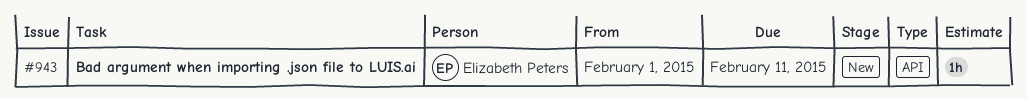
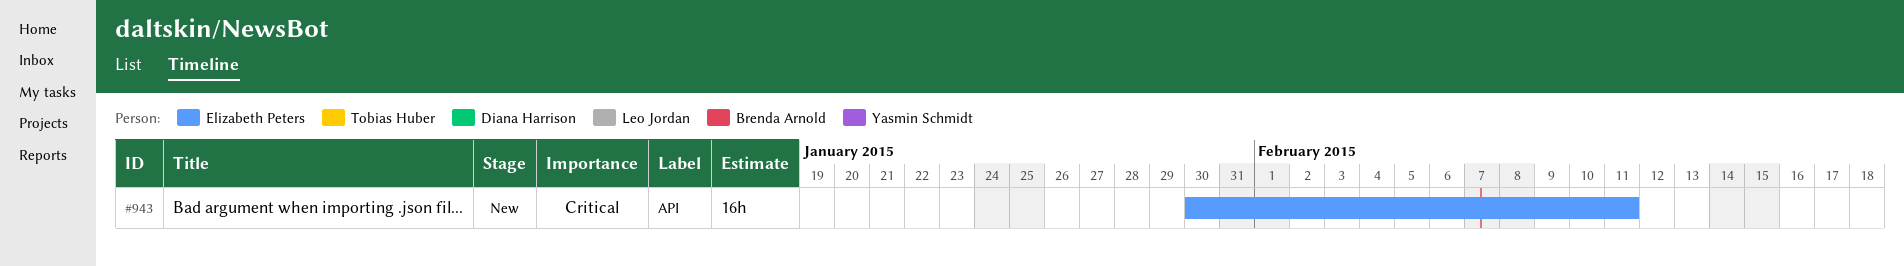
#943, estimate: 1h -> 16h
#943, start: Feb 1 -> Jan 30

